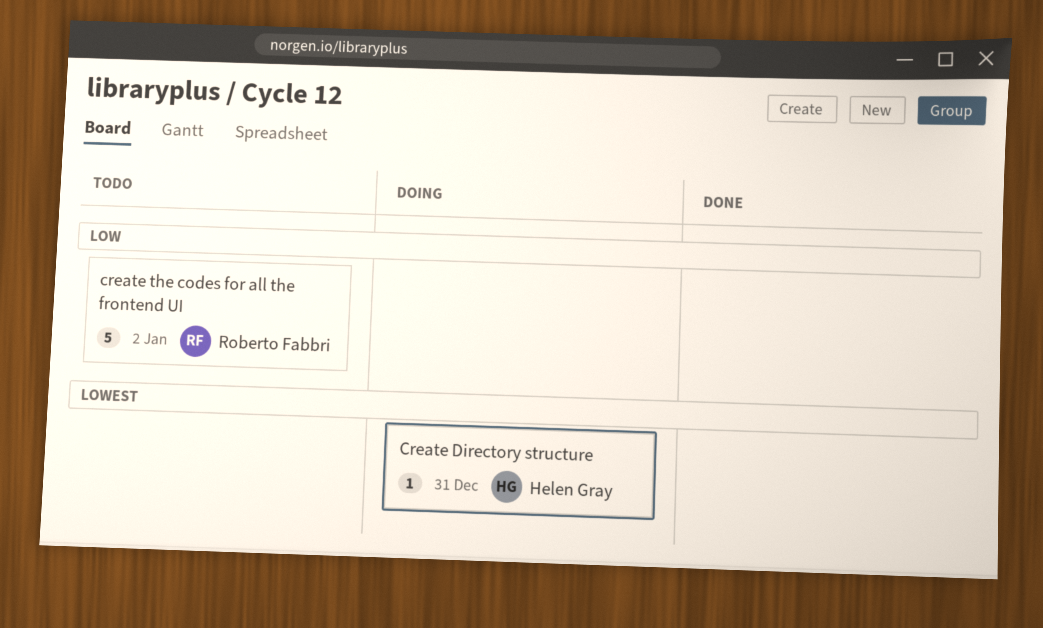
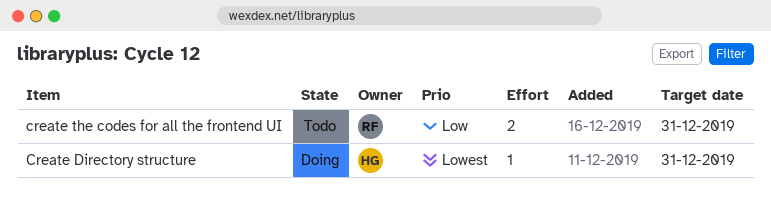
create the codes for all the frontend UI, estimate: 5 -> 2
create the codes for all the frontend UI, due: Jan 2 -> Dec 31

